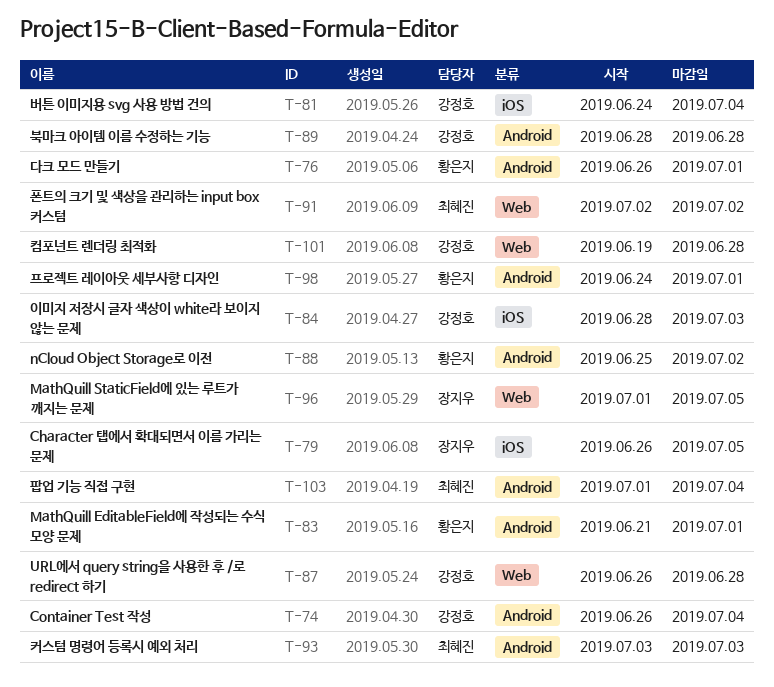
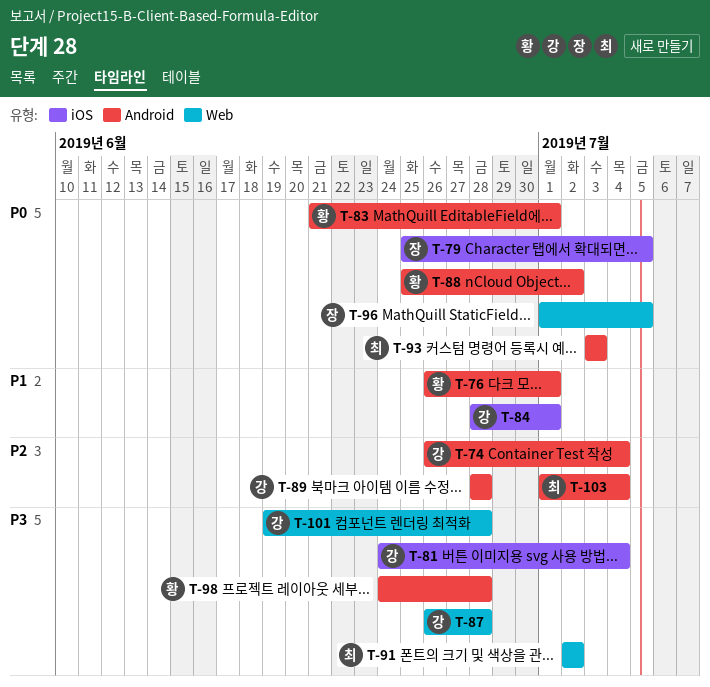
T-79, start: Jun 26 -> Jun 25
T-84, due: Jul 3 -> Jul 1
T-98, due: Jul 1 -> Jun 28

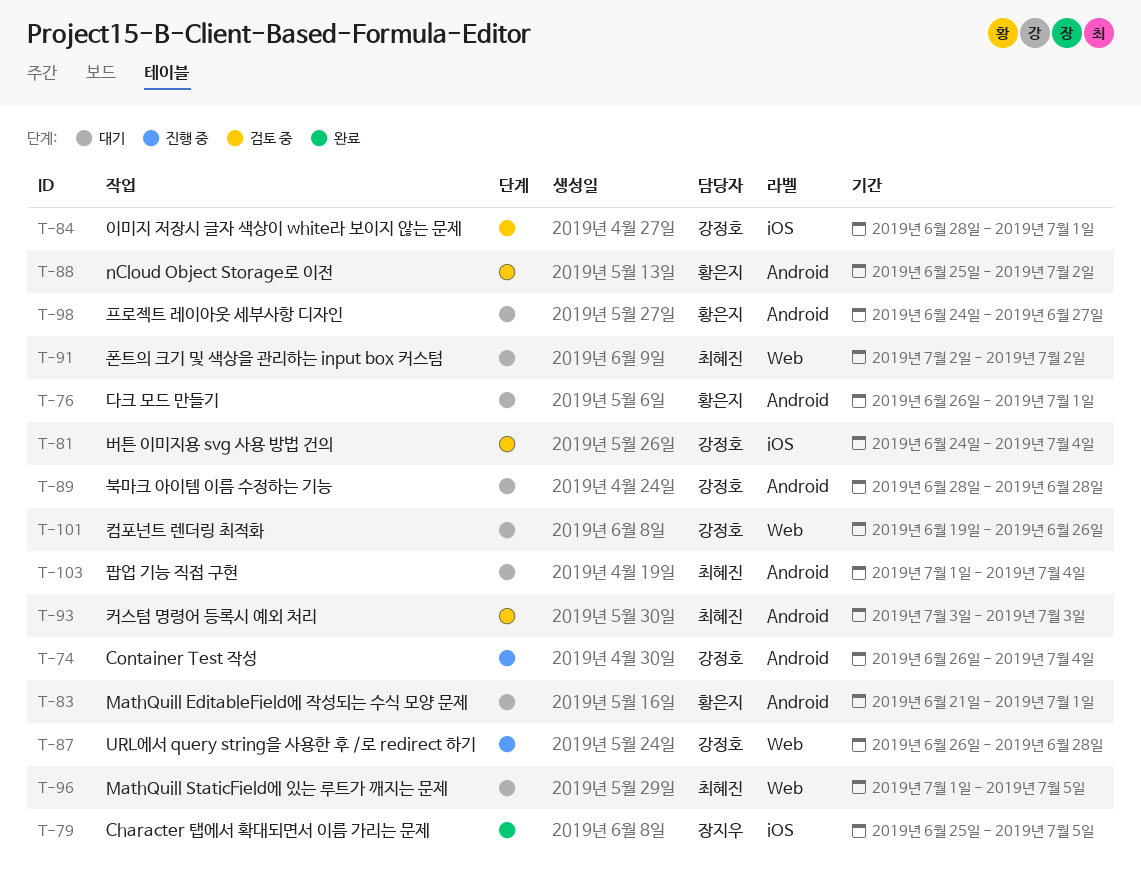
T-96, owner: 장지우 -> 최혜진
T-98, due: Jun 28 -> Jun 27
T-101, due: Jun 28 -> Jun 26

